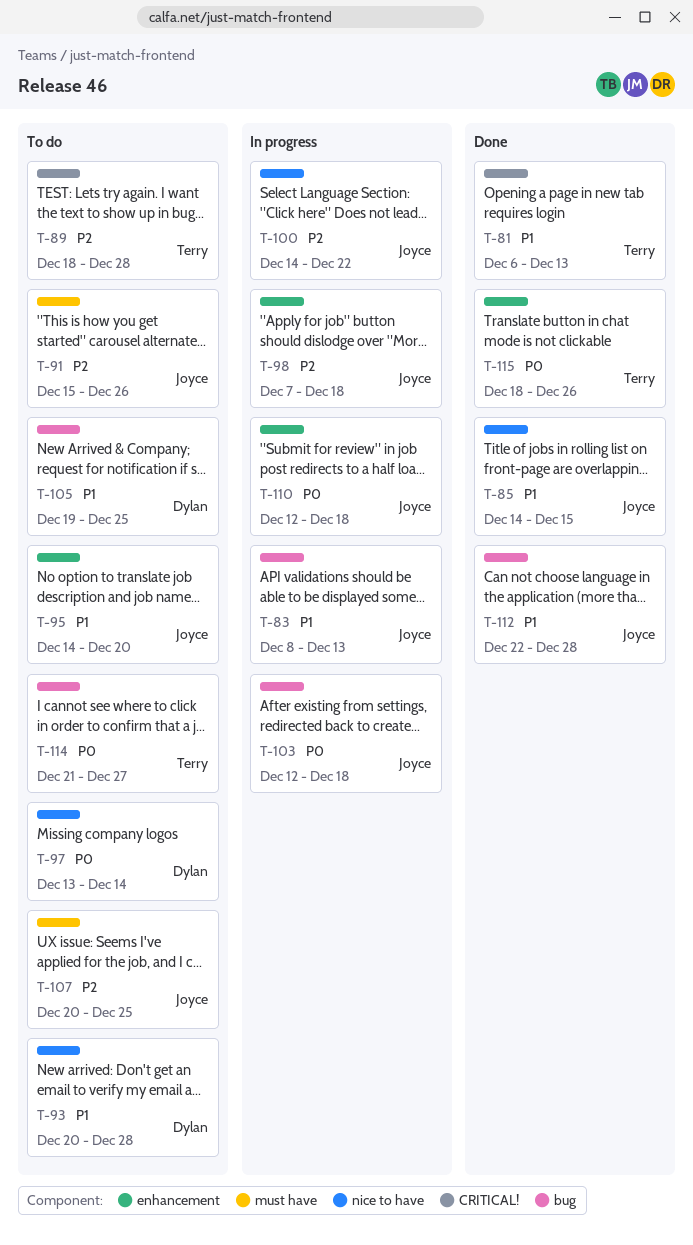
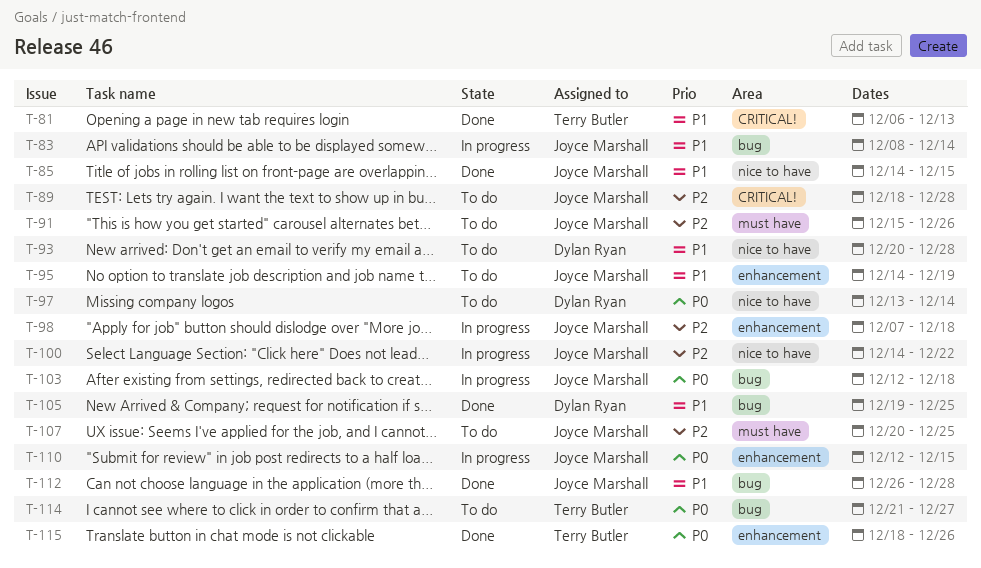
T-83, due: Dec 13 -> Dec 14
T-89, owner: Terry Butler -> Joyce Marshall
T-95, due: Dec 20 -> Dec 19
T-105, status: To do -> Done
T-110, due: Dec 18 -> Dec 15
T-112, start: Dec 22 -> Dec 26

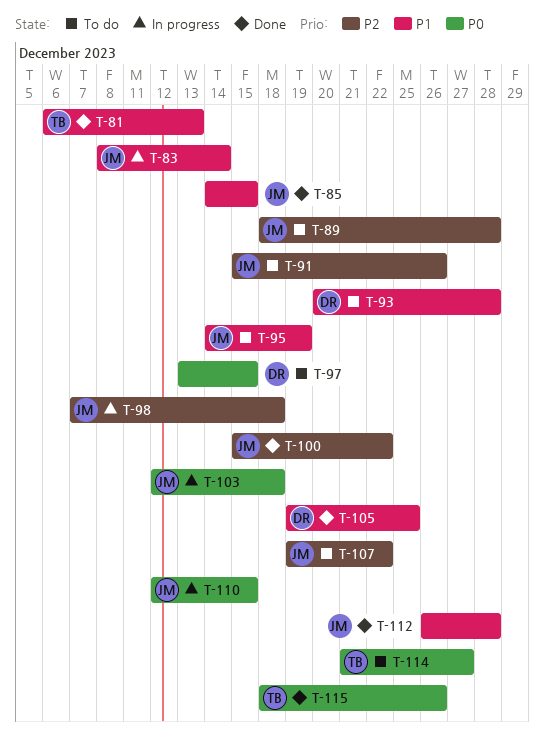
T-97, due: Dec 14 -> Dec 15
T-100, status: In progress -> Done
T-100, start: Dec 14 -> Dec 15
T-107, start: Dec 20 -> Dec 19
T-107, due: Dec 25 -> Dec 22

